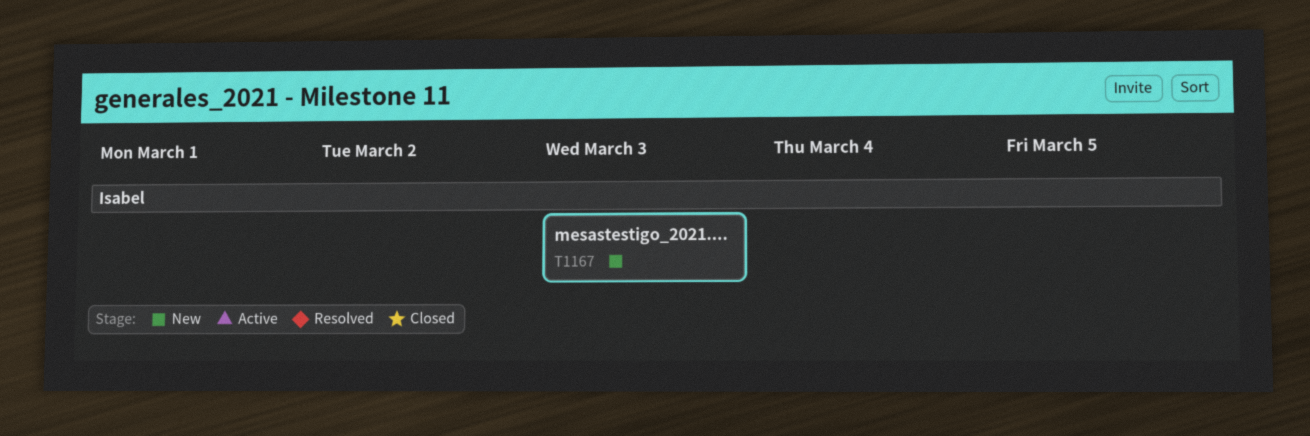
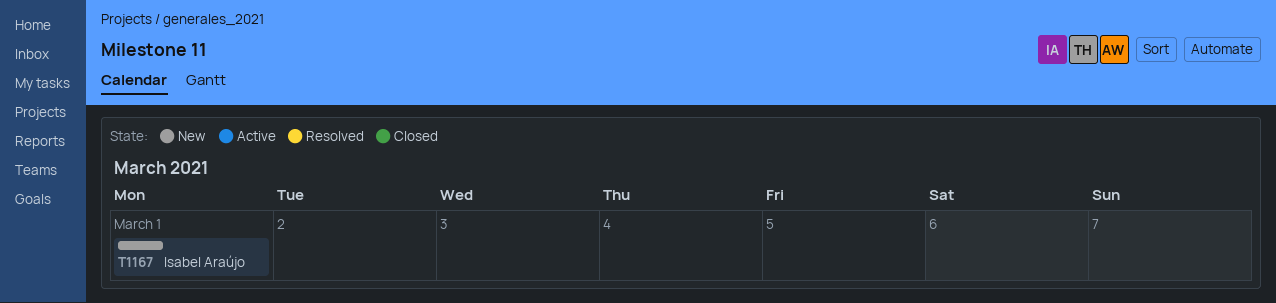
T1167, due: Mar 3 -> Mar 1

